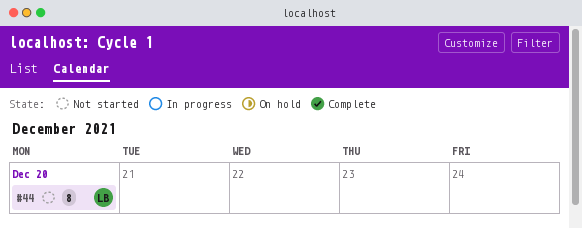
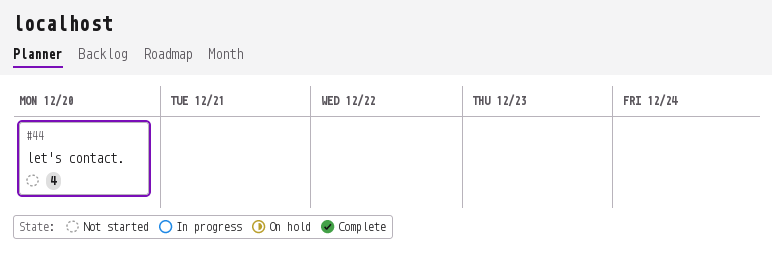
#44, estimate: 8 -> 4

